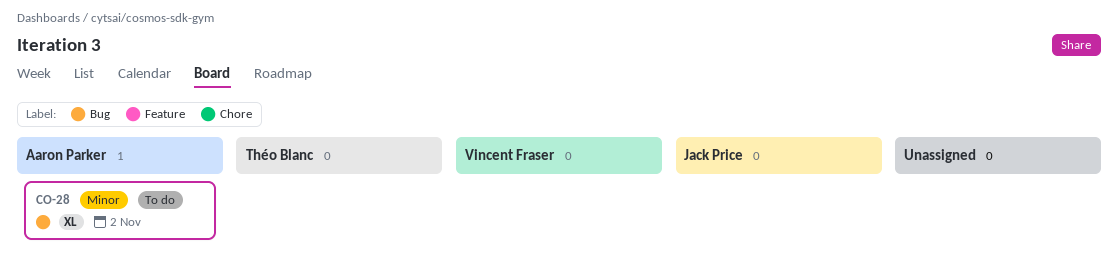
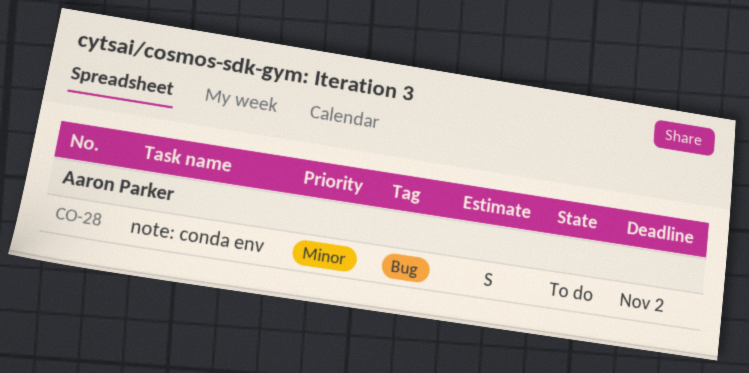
CO-28, estimate: XL -> S

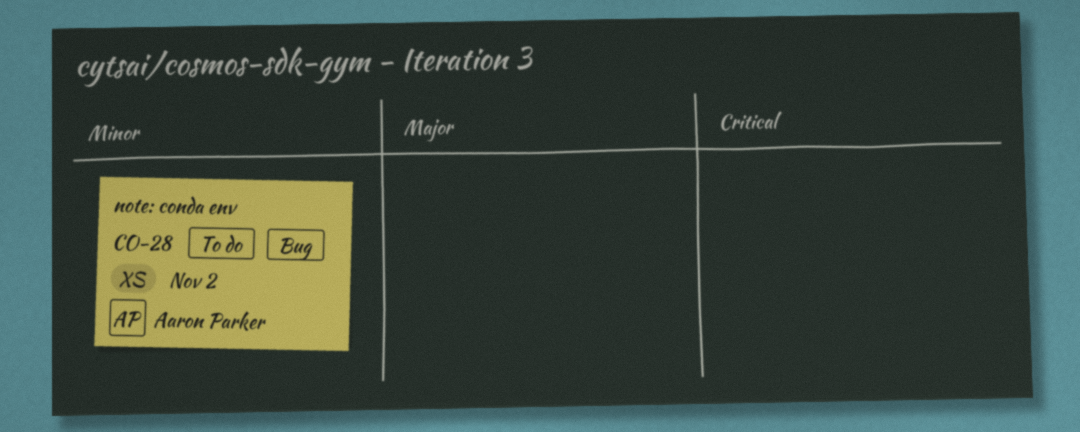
CO-28, estimate: S -> XS

